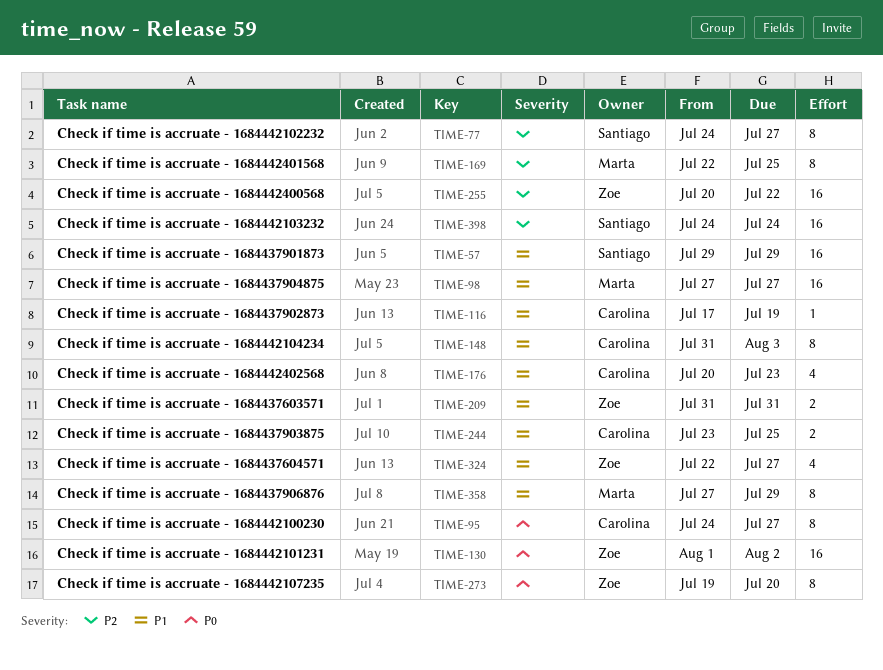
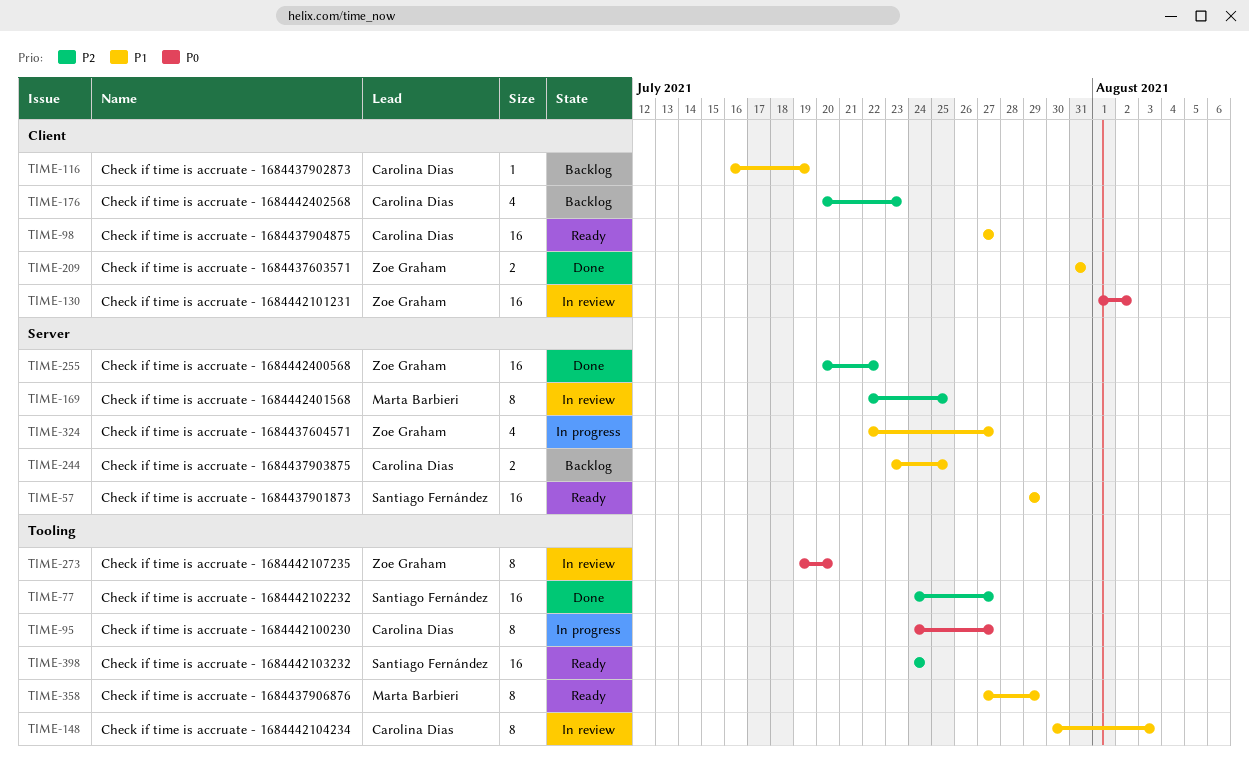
TIME-77, estimate: 8 -> 16
TIME-98, owner: Marta Barbieri -> Carolina Dias
TIME-116, start: Jul 17 -> Jul 16
TIME-148, start: Jul 31 -> Jul 30
TIME-176, priority: P1 -> P2

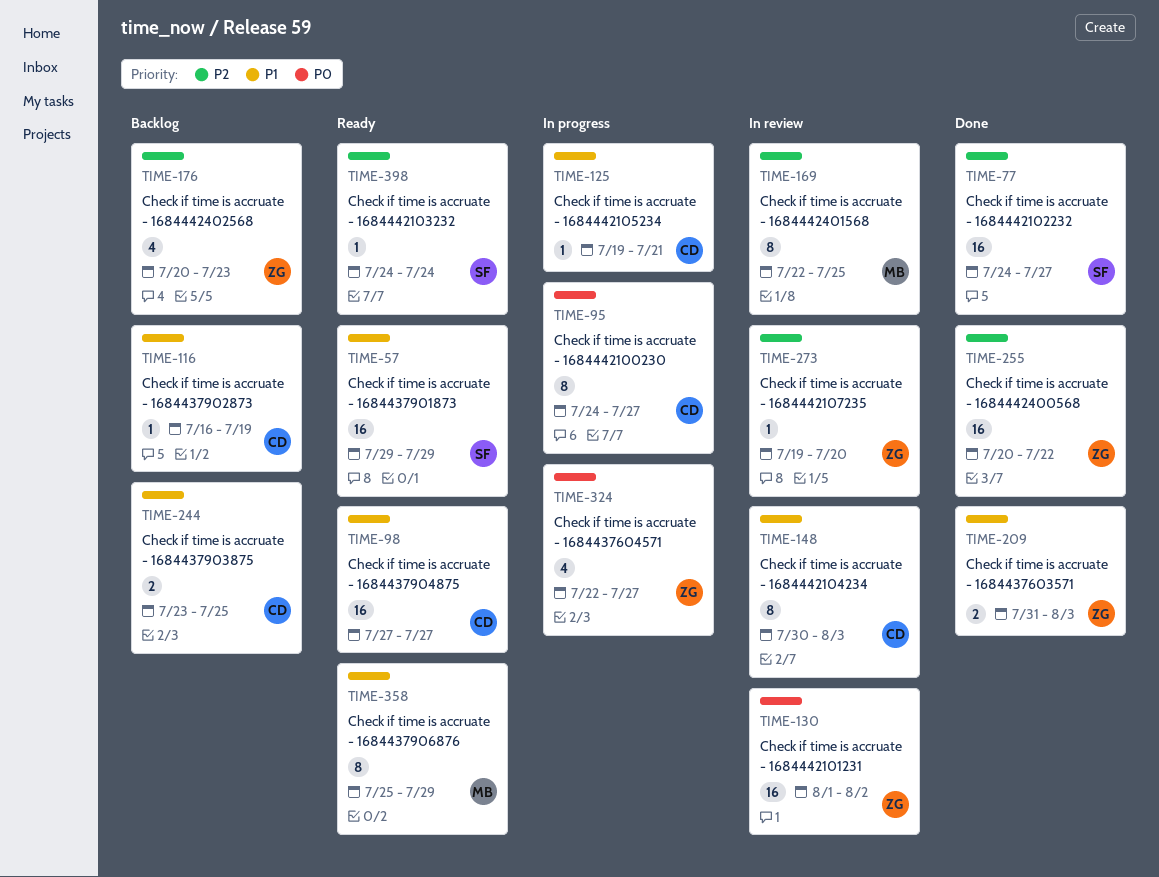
TIME-125: none -> present
TIME-176, owner: Carolina Dias -> Zoe Graham
TIME-209, due: Jul 31 -> Aug 3
TIME-273, priority: P0 -> P2
TIME-273, estimate: 8 -> 1
TIME-324, priority: P1 -> P0
TIME-358, start: Jul 27 -> Jul 25
TIME-398, estimate: 16 -> 1

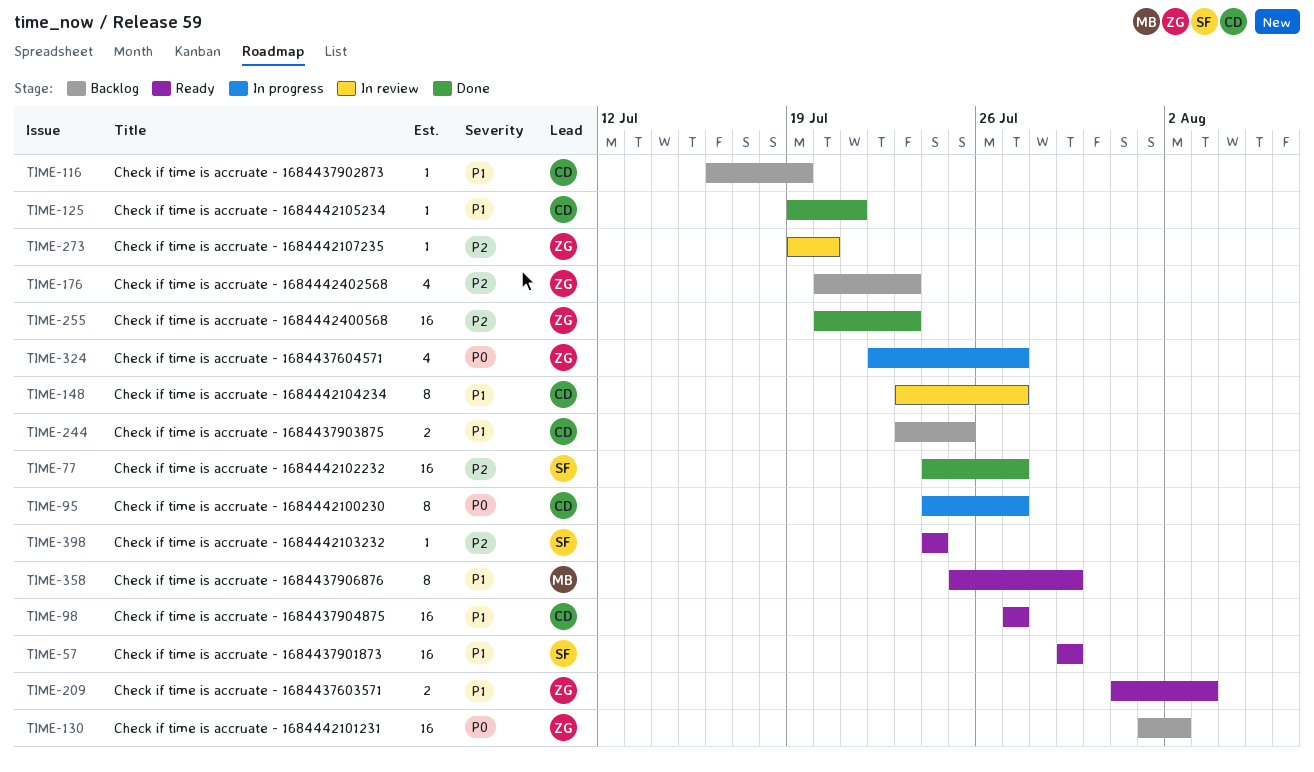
TIME-125, status: In progress -> Done
TIME-130, status: In review -> Backlog
TIME-148, start: Jul 30 -> Jul 23
TIME-148, due: Aug 3 -> Jul 27
TIME-169: present -> none
TIME-209, status: Done -> Ready
TIME-255, due: Jul 22 -> Jul 23

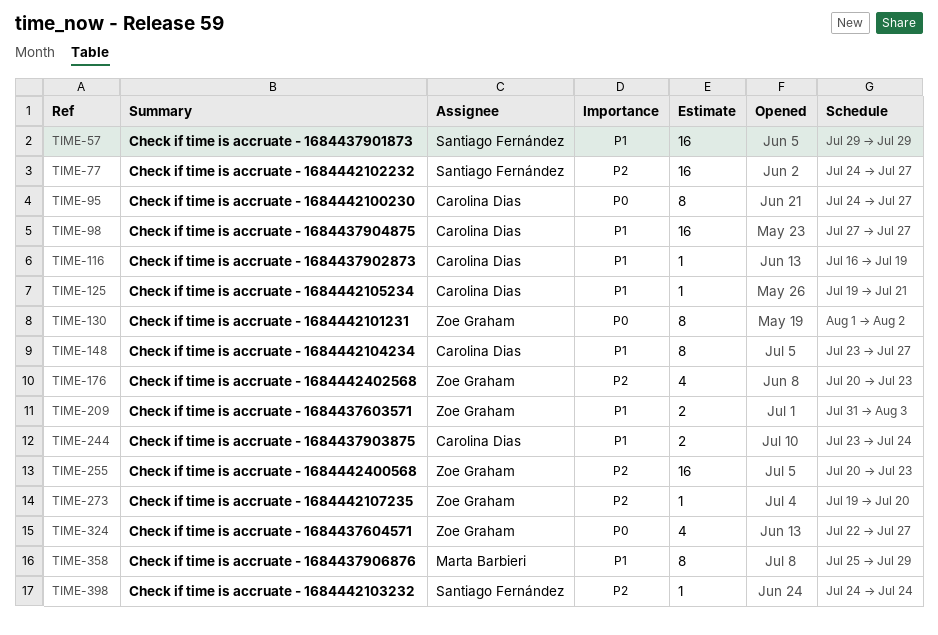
TIME-130, estimate: 16 -> 8
TIME-244, due: Jul 25 -> Jul 24

